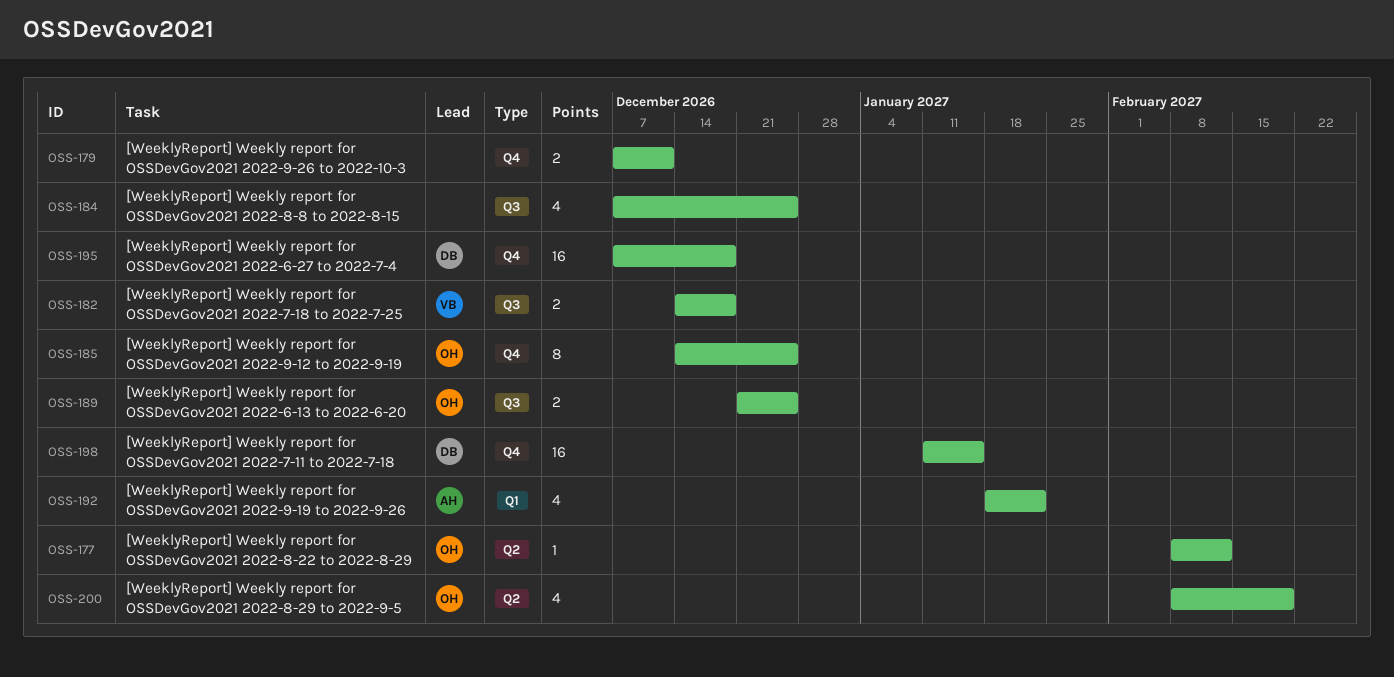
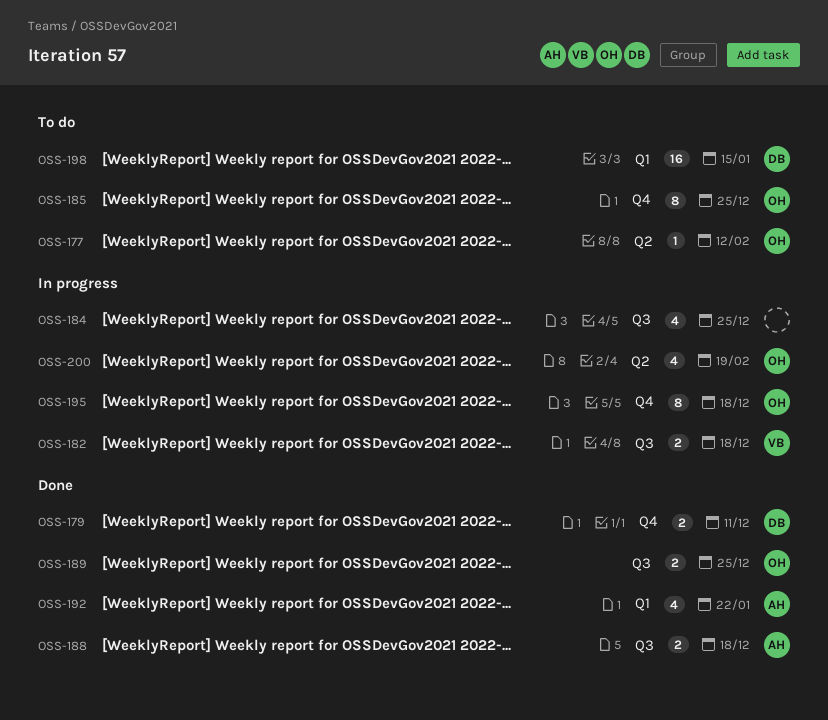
OSS-179, owner: none -> DB
OSS-188: none -> present
OSS-195, owner: DB -> OH
OSS-195, estimate: 16 -> 8
OSS-198, label: Q4 -> Q1

